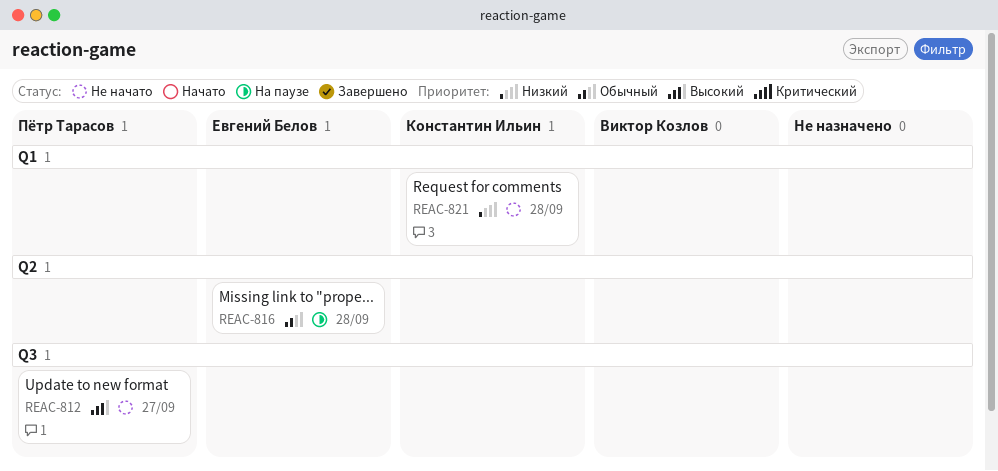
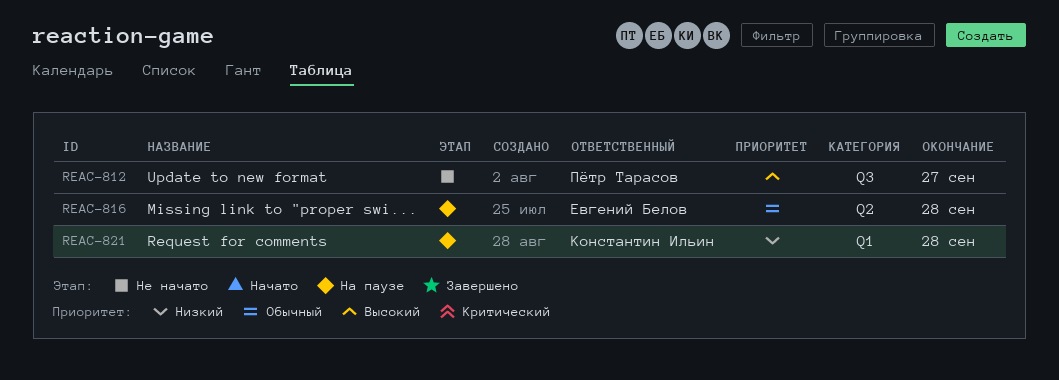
REAC-821, status: Не начато -> На паузе

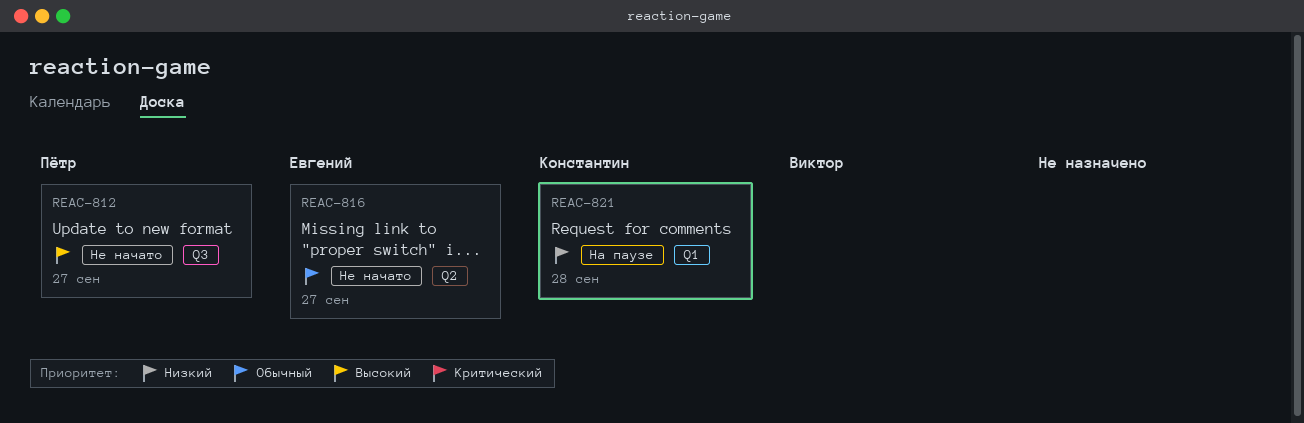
REAC-816, status: На паузе -> Не начато
REAC-816, due: Sep 28 -> Sep 27

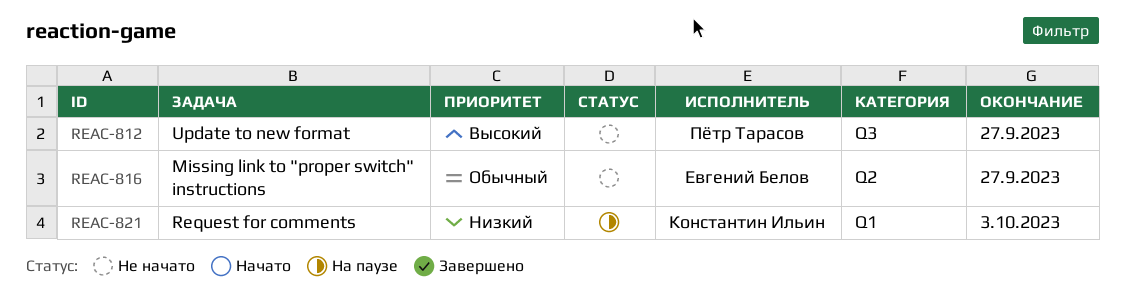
REAC-821, due: Sep 28 -> Oct 3

